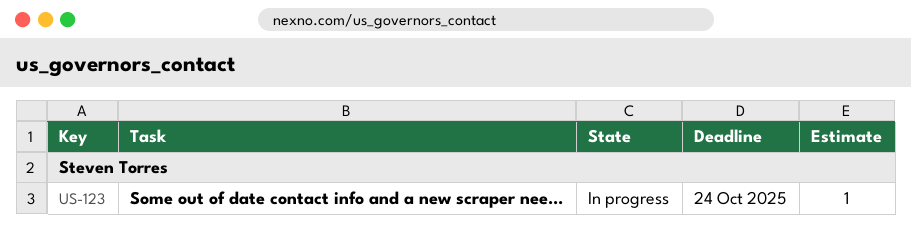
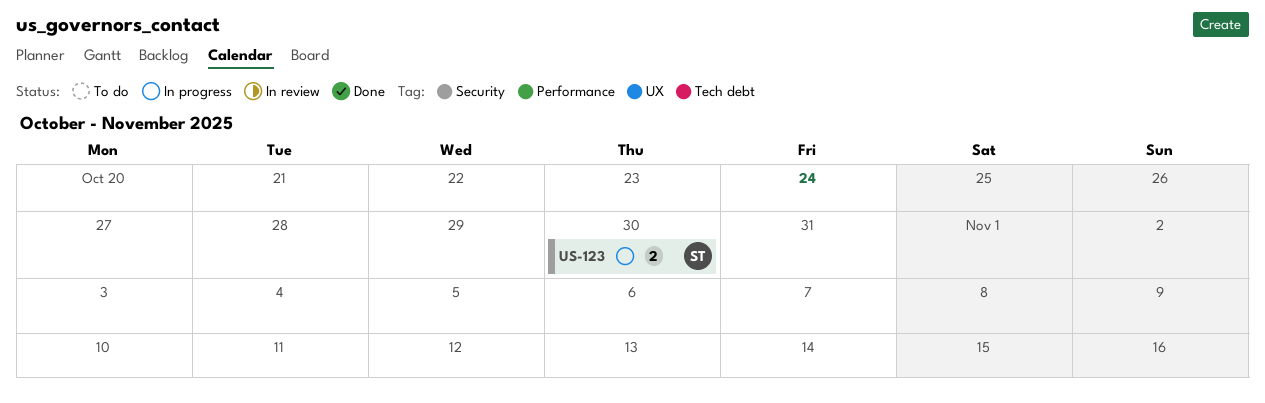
US-123, estimate: 1 -> 2
US-123, due: Oct 24 -> Oct 30

